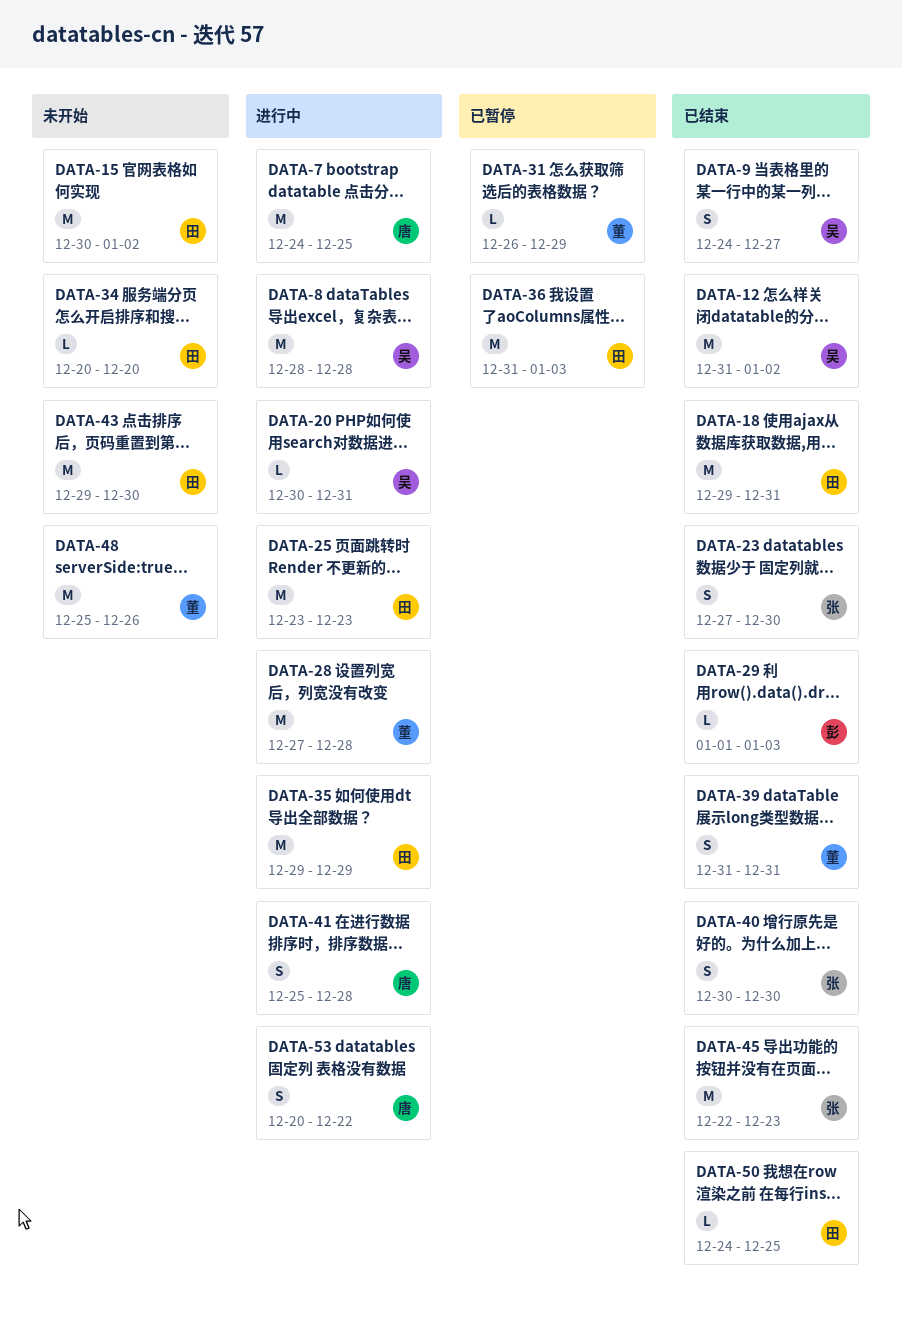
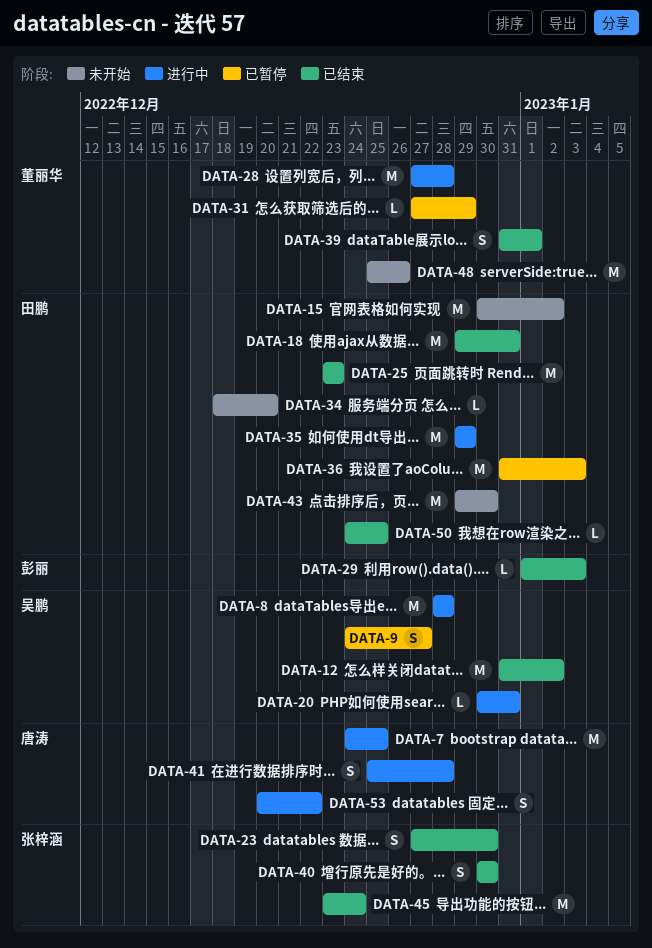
DATA-9, status: 已结束 -> 已暂停
DATA-25, status: 进行中 -> 已结束
DATA-31, start: Dec 26 -> Dec 27
DATA-34, start: Dec 20 -> Dec 18
DATA-39, due: Dec 31 -> Jan 1
DATA-45, start: Dec 22 -> Dec 23
DATA-45, due: Dec 23 -> Dec 24

